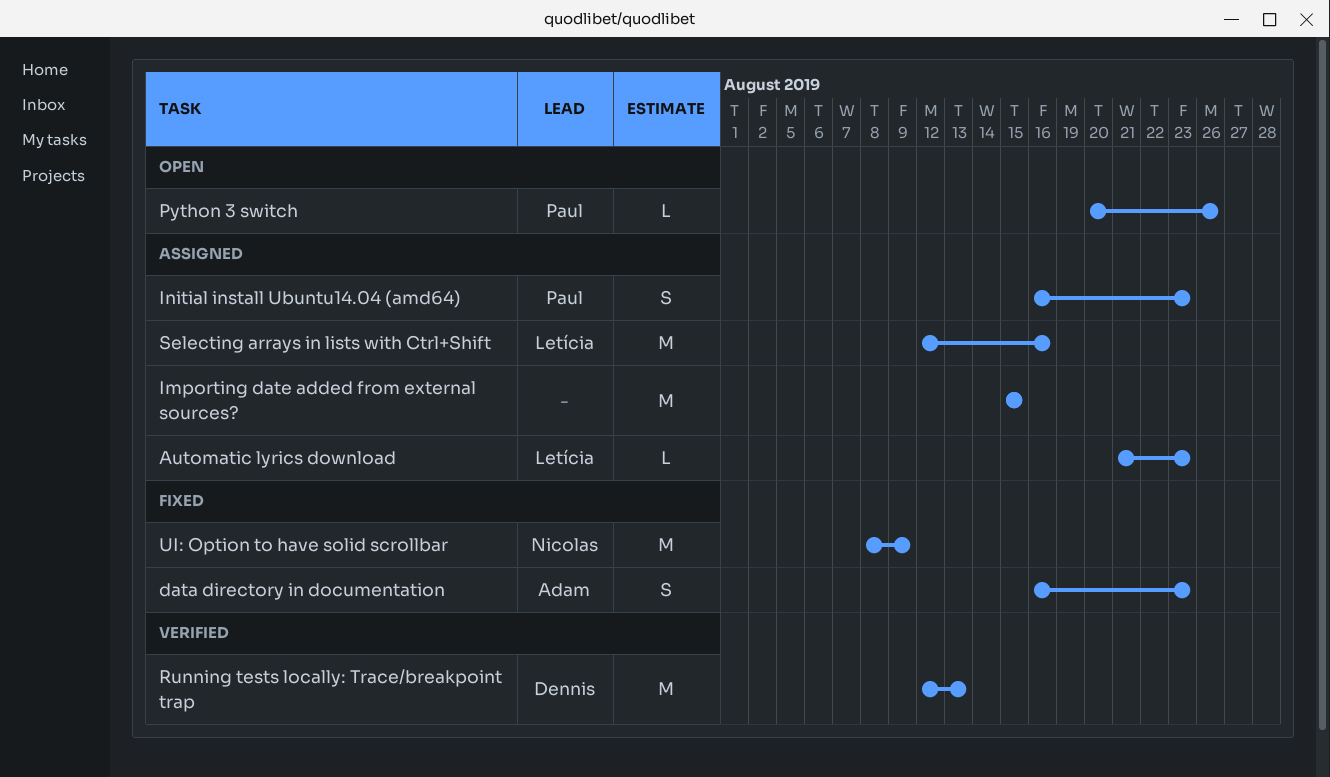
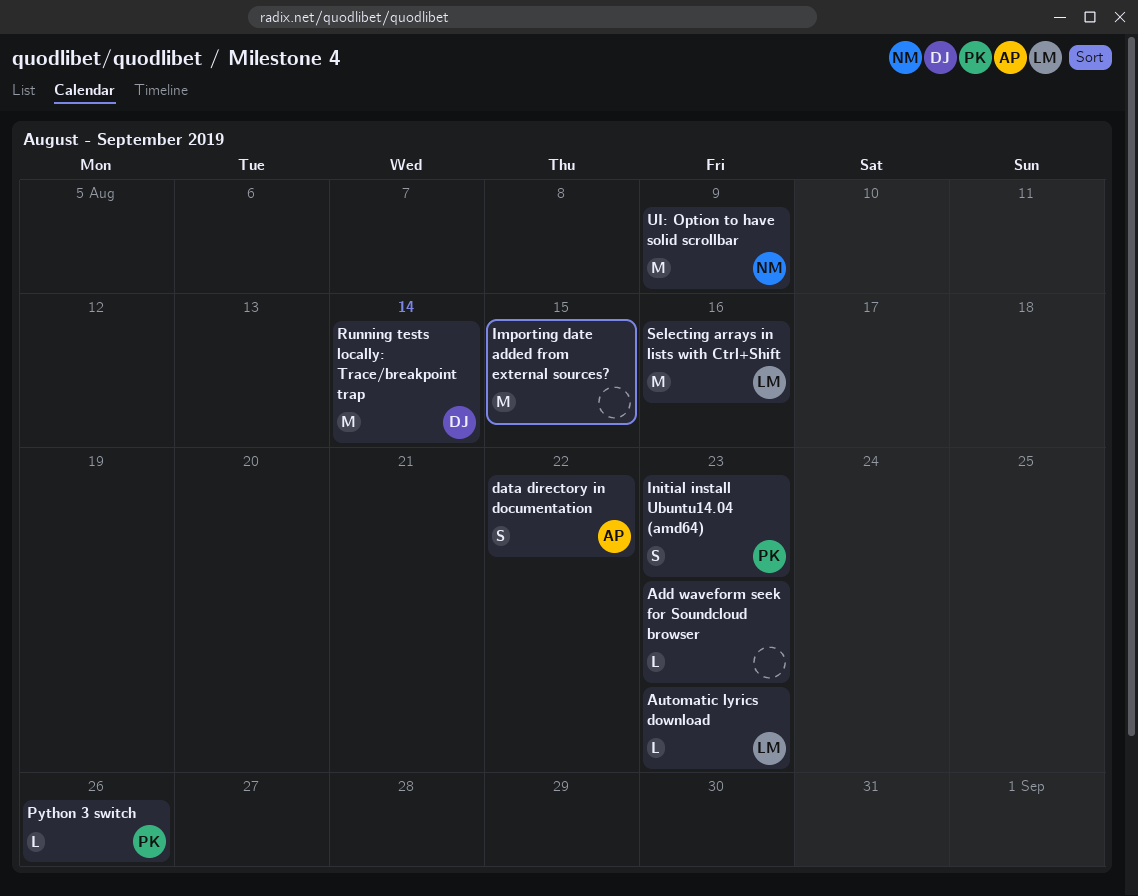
Add waveform seek for Soundcloud browser: none -> present
data directory in documentation, due: Aug 23 -> Aug 22
Running tests locally: Trace/breakpoint trap, due: Aug 13 -> Aug 14

